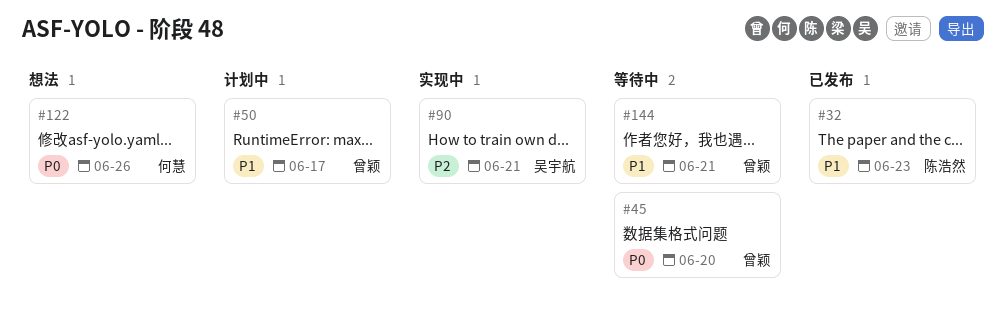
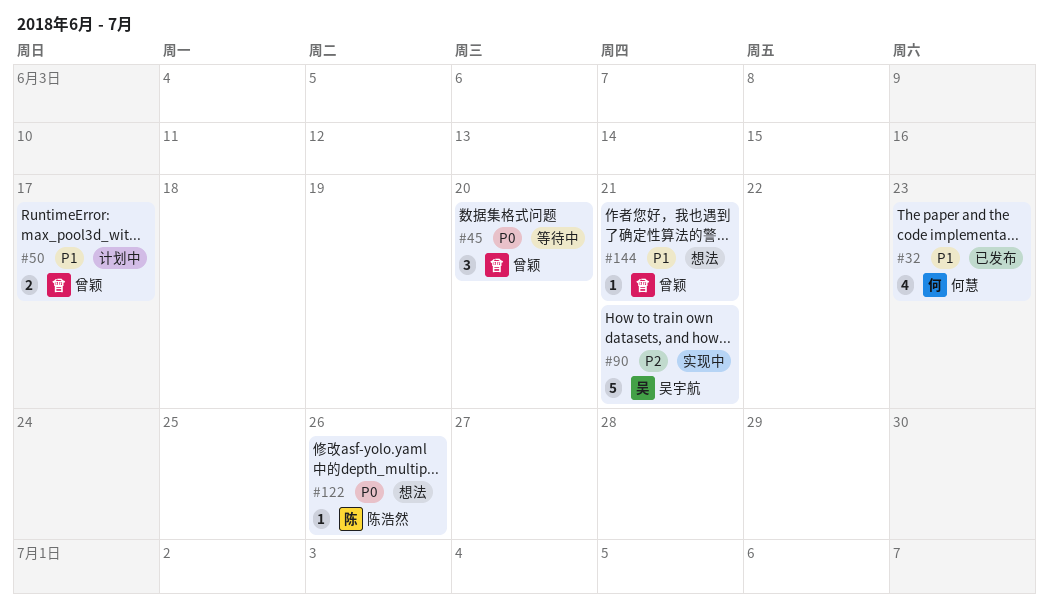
#32, owner: 陈浩然 -> 何慧
#122, owner: 何慧 -> 陈浩然
#144, status: 等待中 -> 想法

